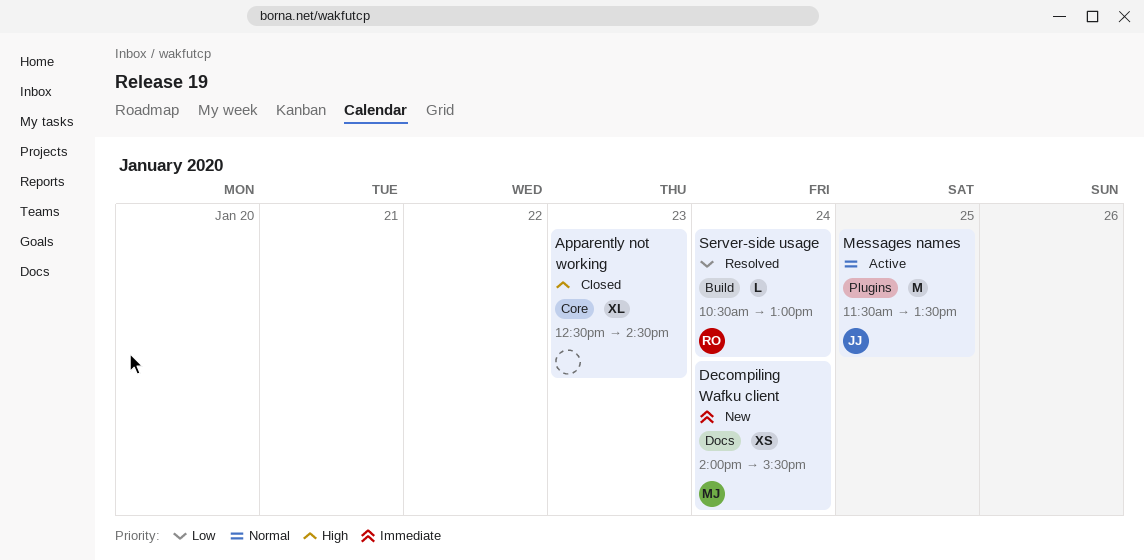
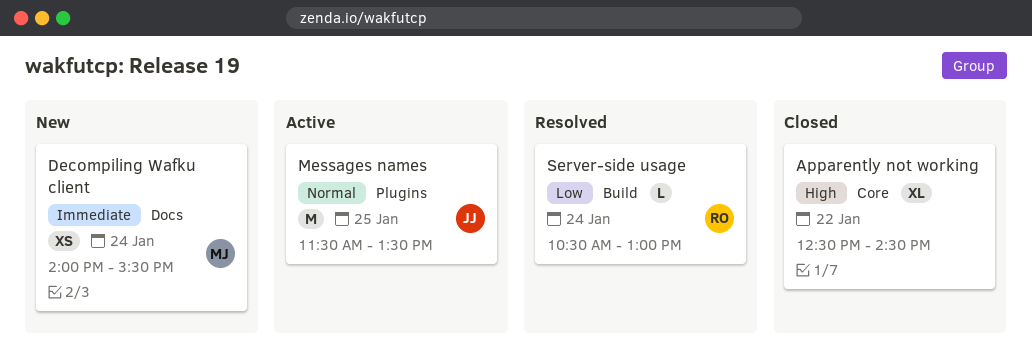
Apparently not working, day: Jan 23 -> Jan 22

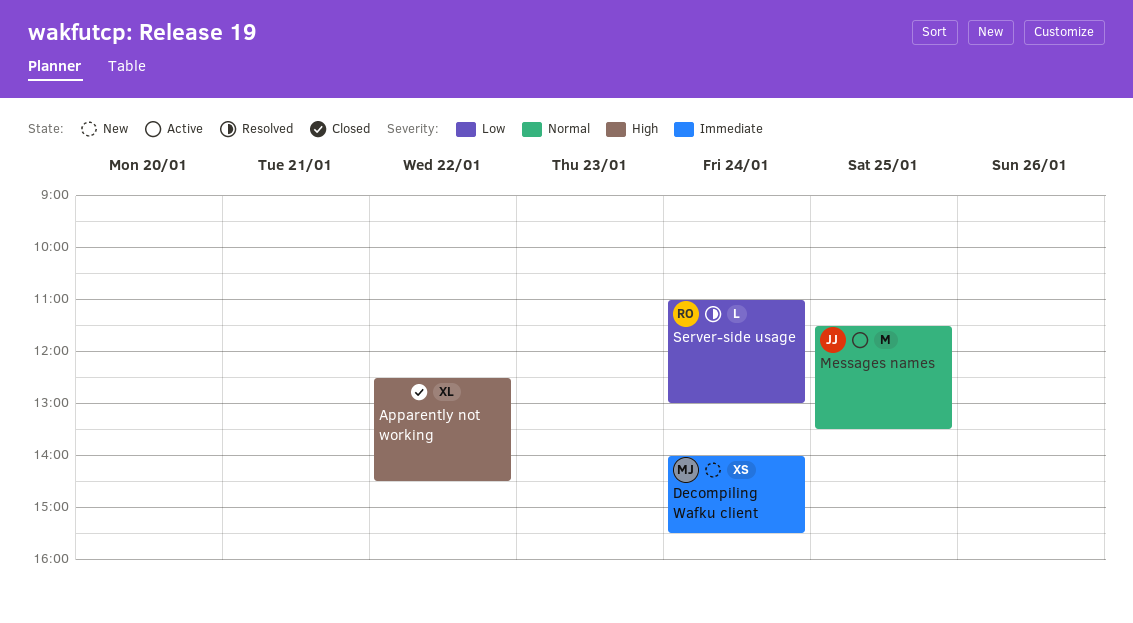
Server-side usage, begins: 10:30 -> 11:00

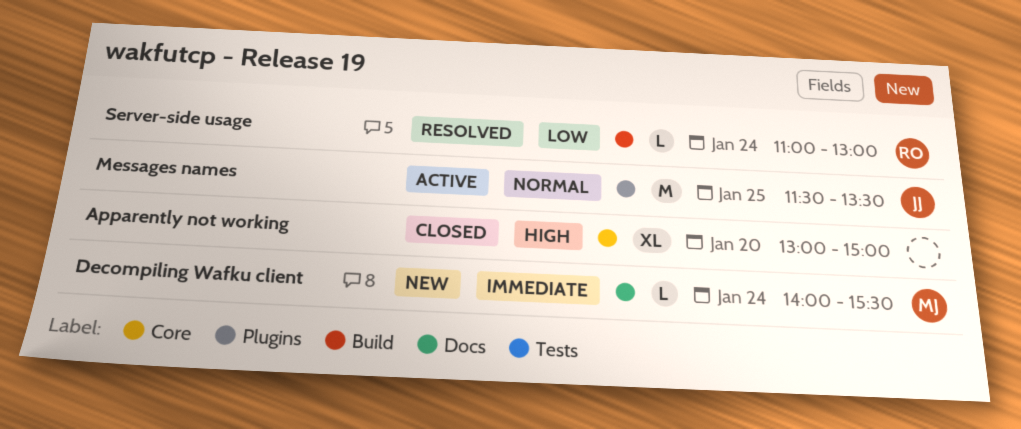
Apparently not working, day: Jan 22 -> Jan 20
Apparently not working, begins: 12:30 -> 13:00
Apparently not working, ends: 14:30 -> 15:00
Decompiling Wafku client, estimate: XS -> L

